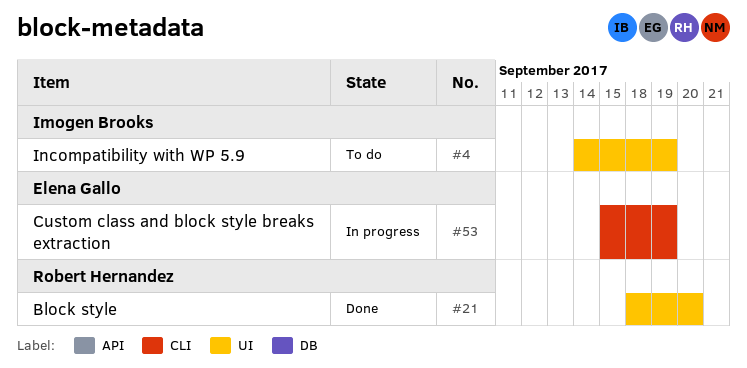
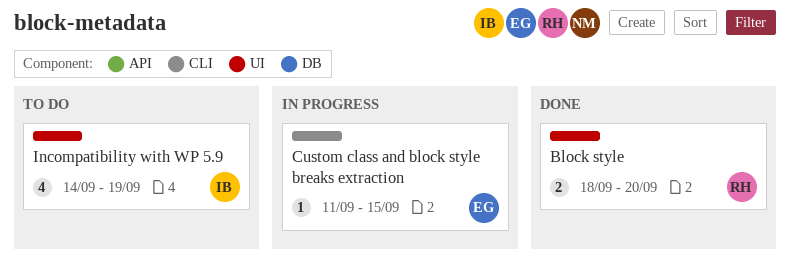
Custom class and block style breaks extraction, start: Sep 15 -> Sep 11
Custom class and block style breaks extraction, due: Sep 19 -> Sep 15

